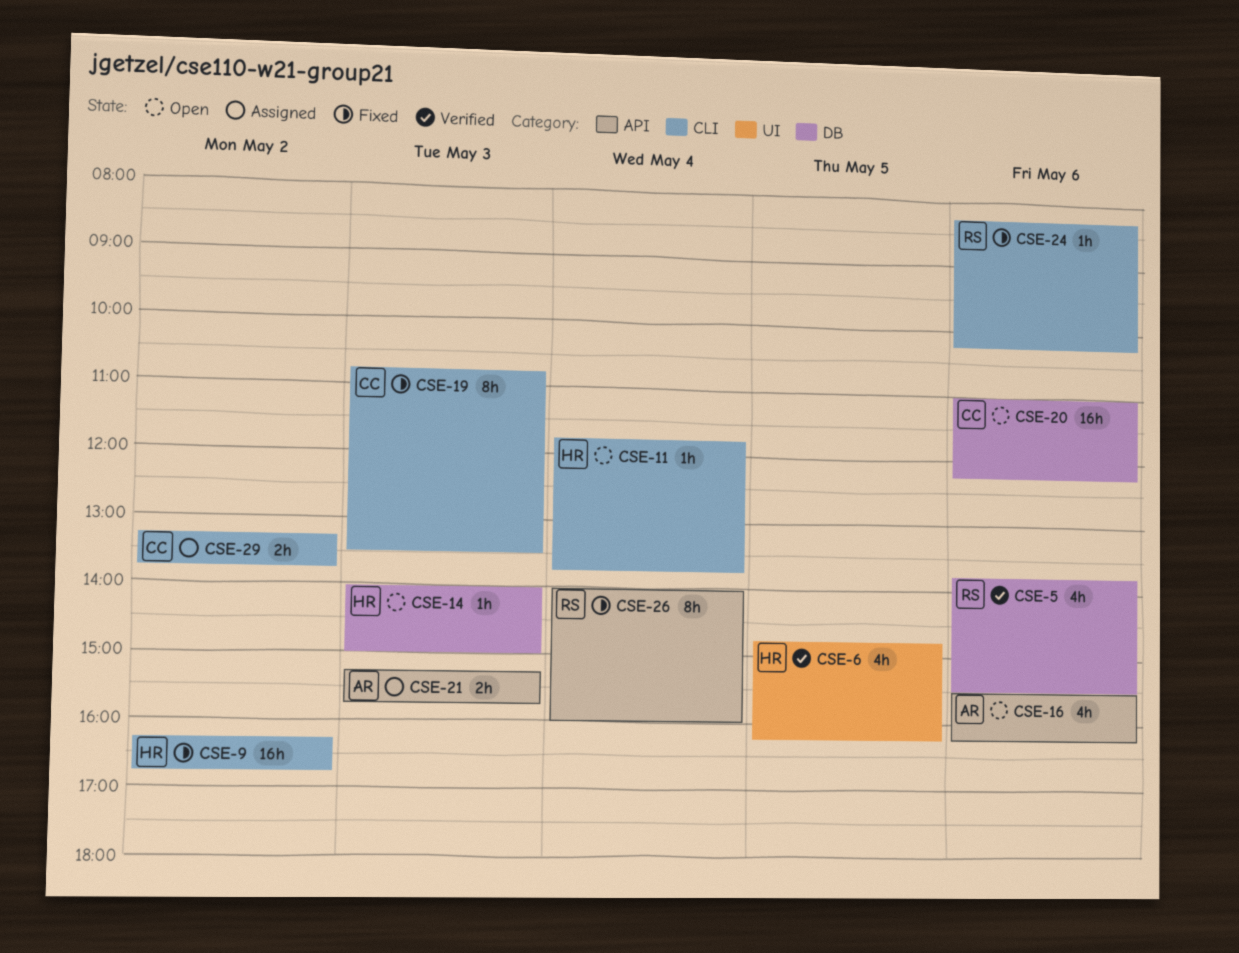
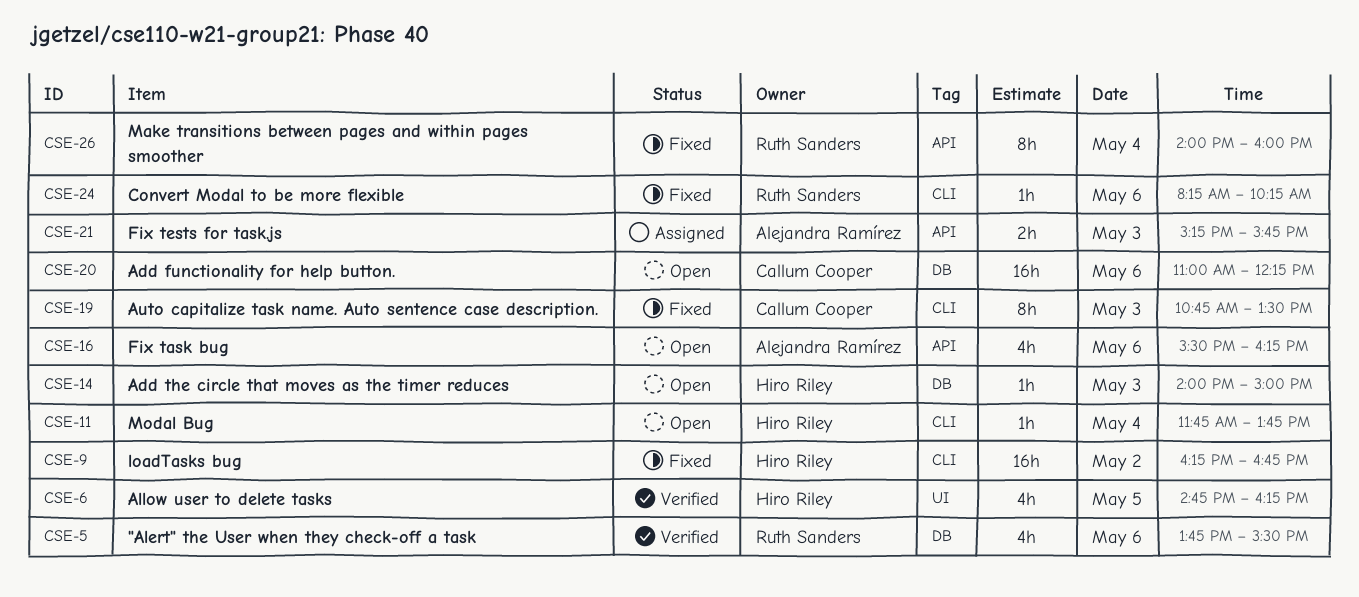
CSE-29: present -> none

